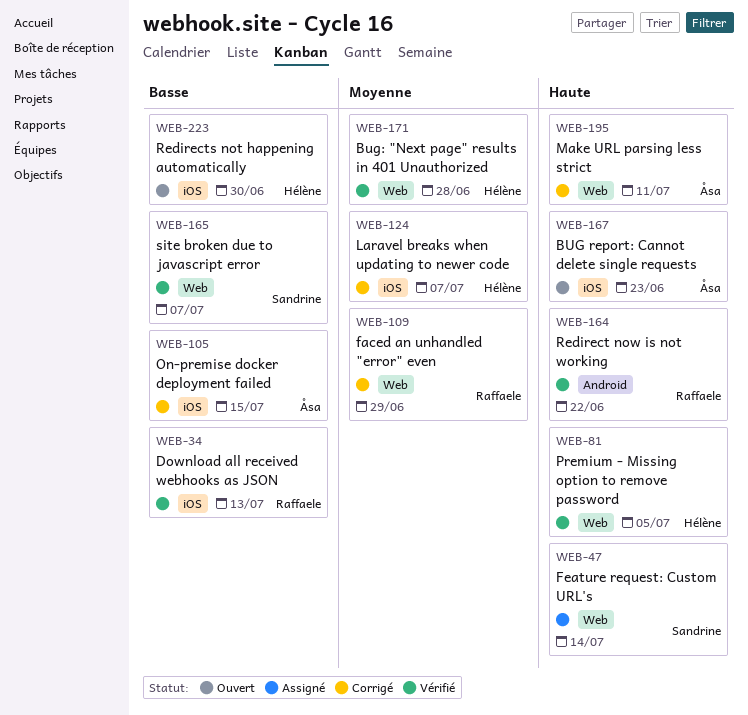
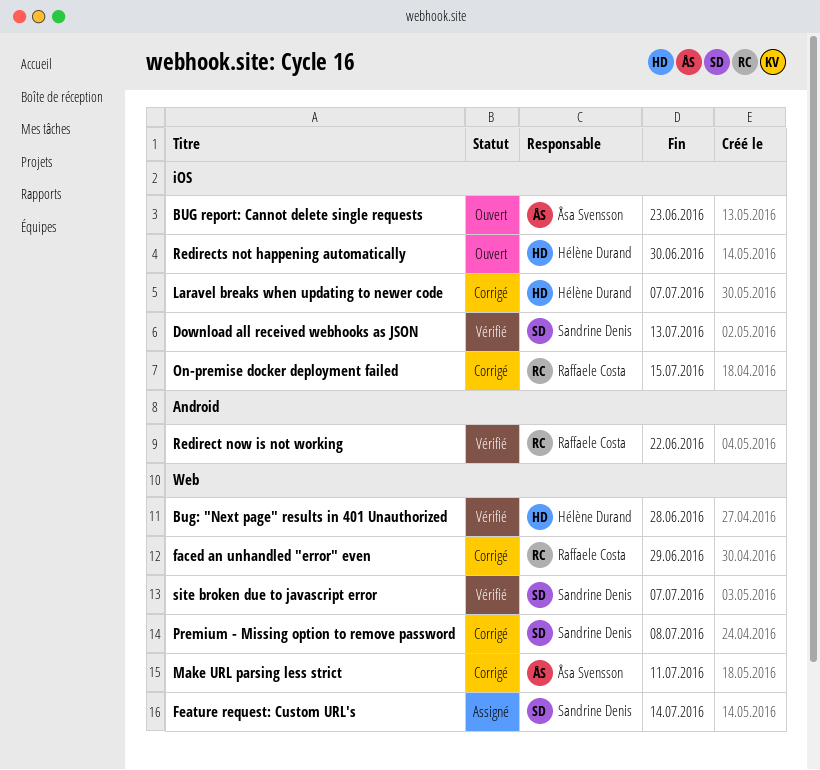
Download all received webhooks as JSON, owner: Raffaele Costa -> Sandrine Denis
On-premise docker deployment failed, owner: Åsa Svensson -> Raffaele Costa
Premium - Missing option to remove password, status: Vérifié -> Corrigé
Premium - Missing option to remove password, owner: Hélène Durand -> Sandrine Denis
Premium - Missing option to remove password, due: Jul 5 -> Jul 8

